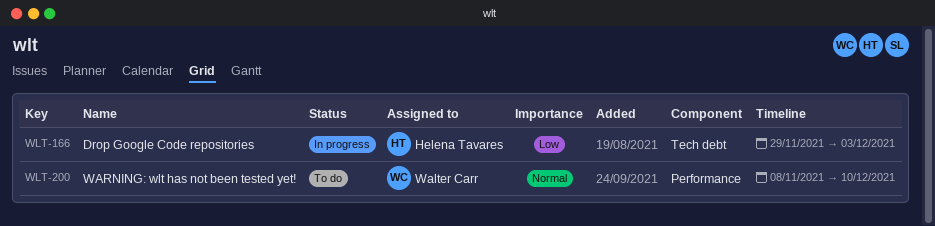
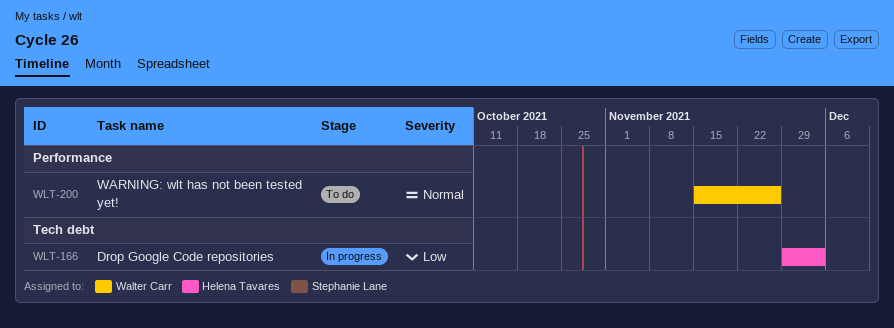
WLT-200, start: Nov 8 -> Nov 15
WLT-200, due: Dec 10 -> Nov 26

